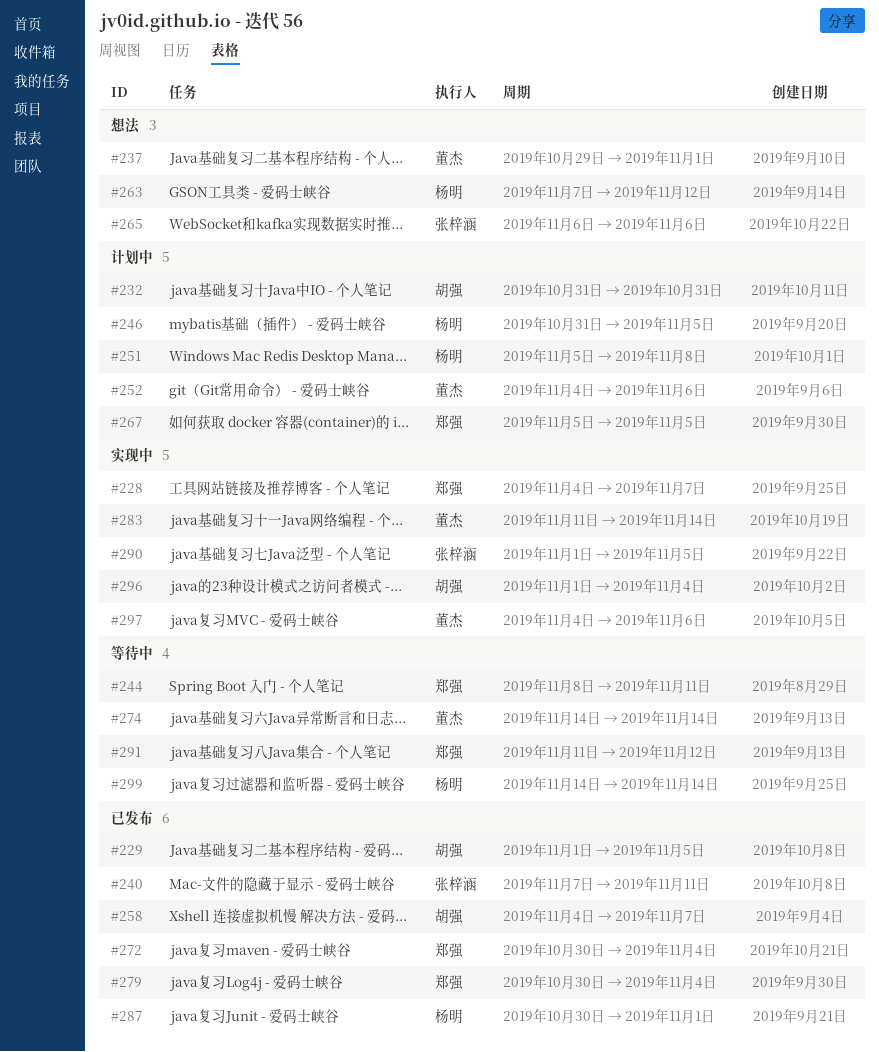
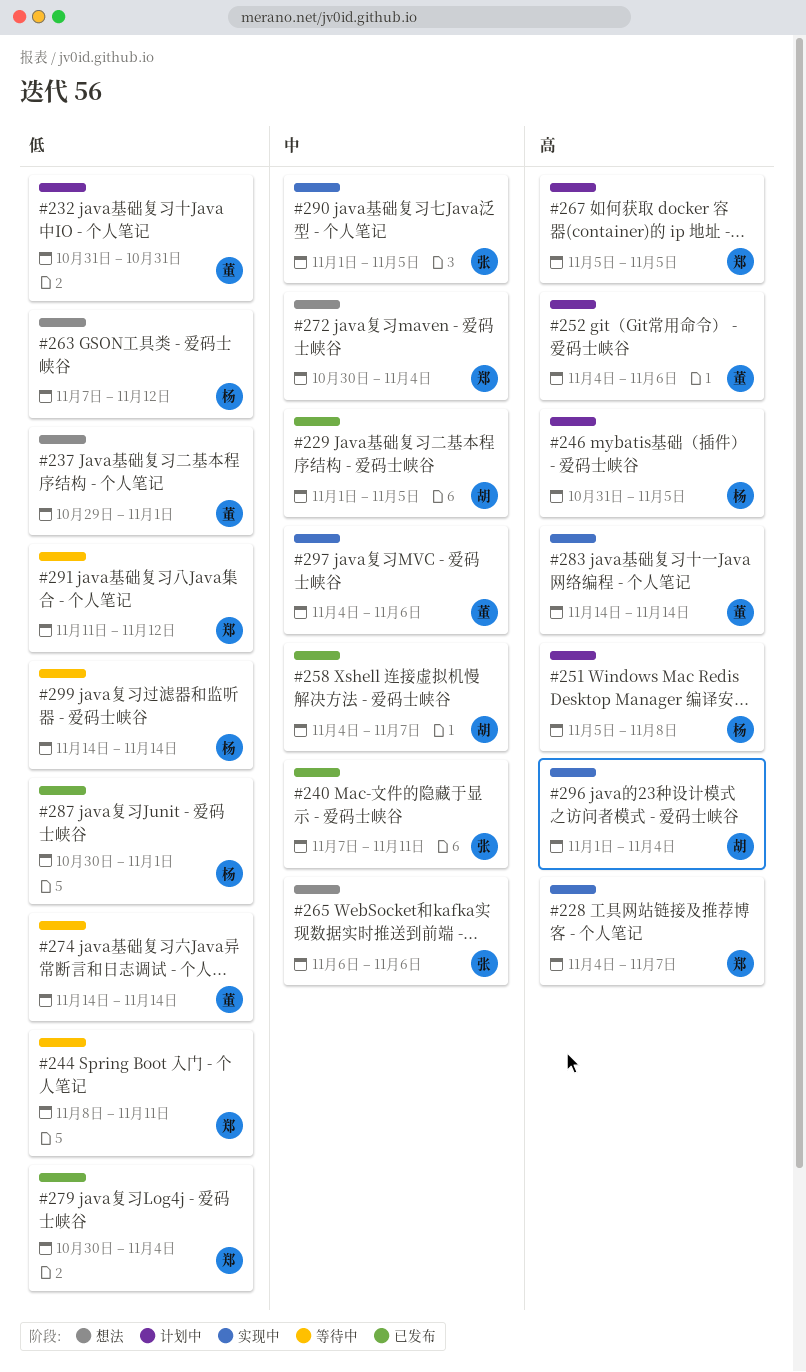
#232, owner: 胡强 -> 董杰
#272, status: 已发布 -> 想法
#283, start: Nov 11 -> Nov 14

